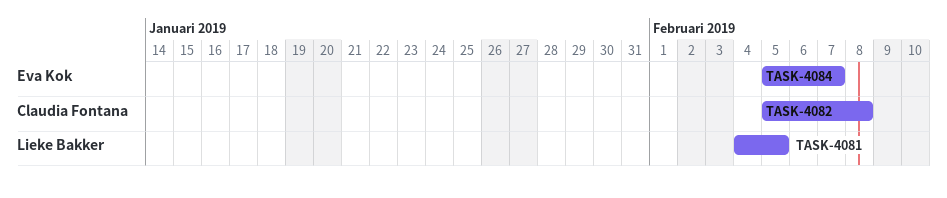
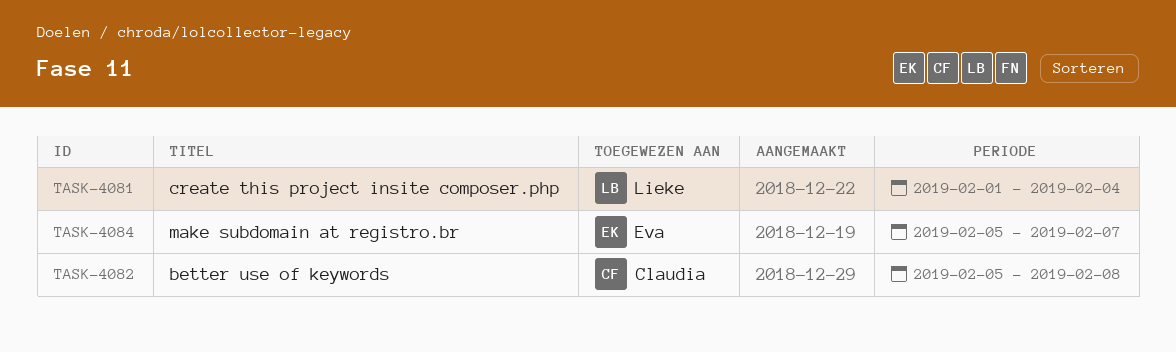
TASK-4081, start: Feb 4 -> Feb 1
TASK-4081, due: Feb 5 -> Feb 4

